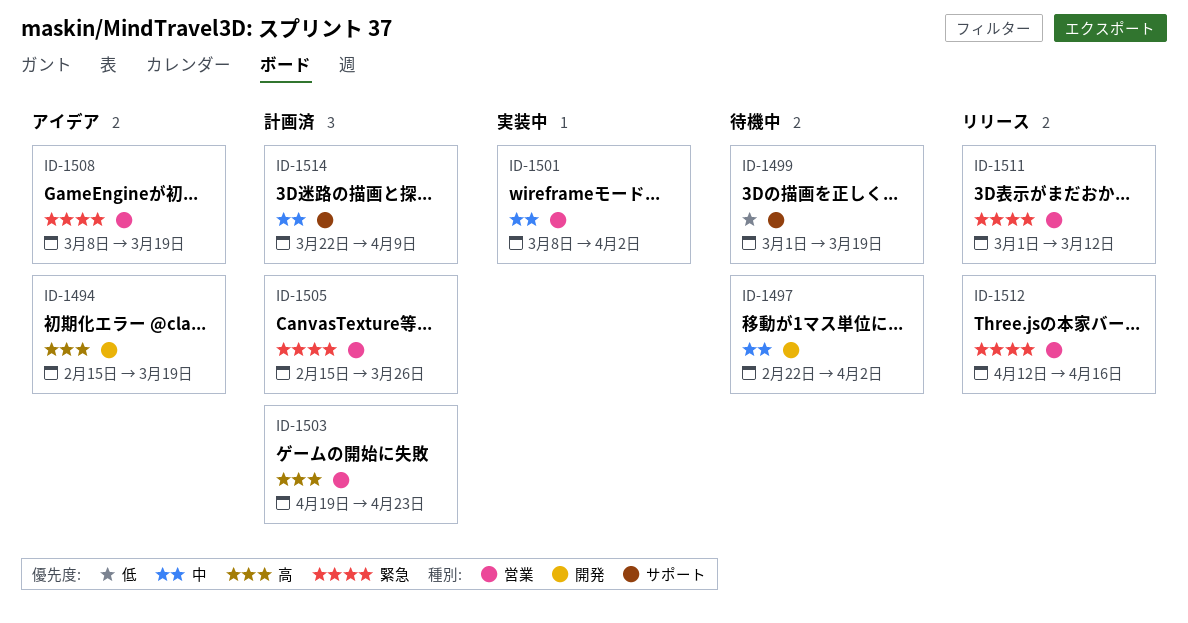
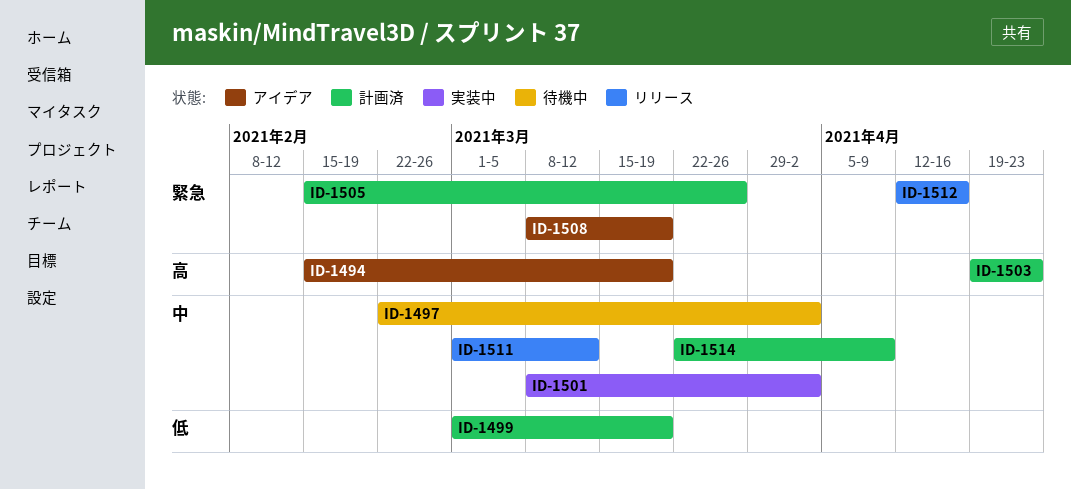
ID-1499, status: 待機中 -> 計画済
ID-1511, priority: 緊急 -> 中

